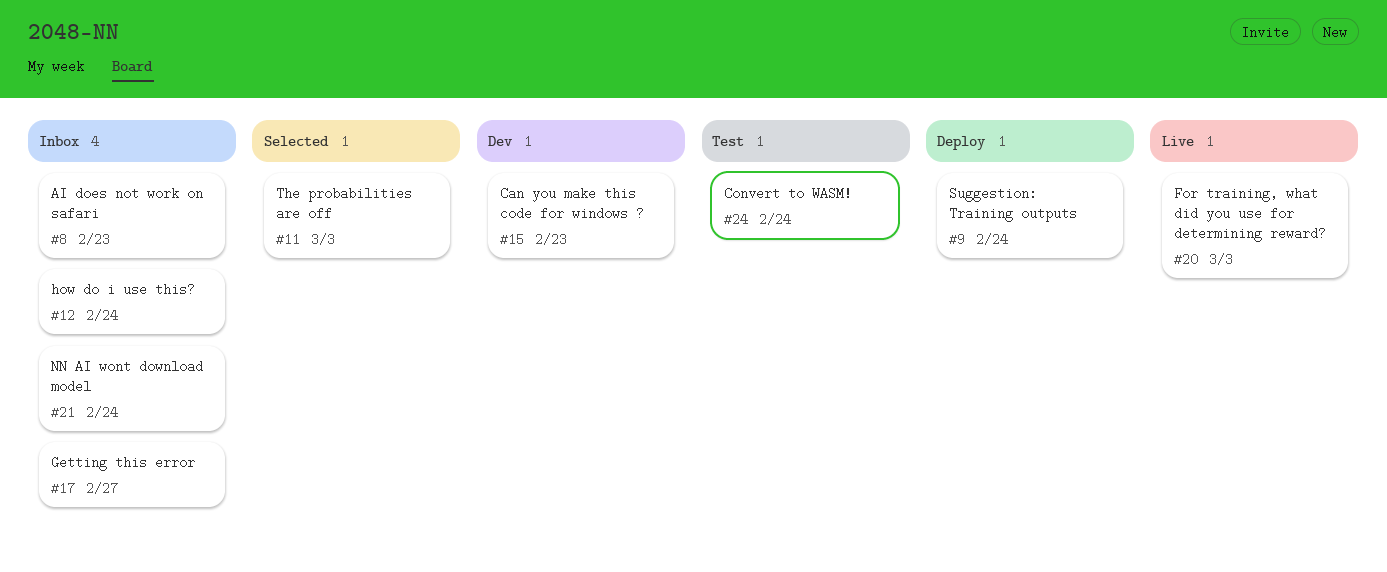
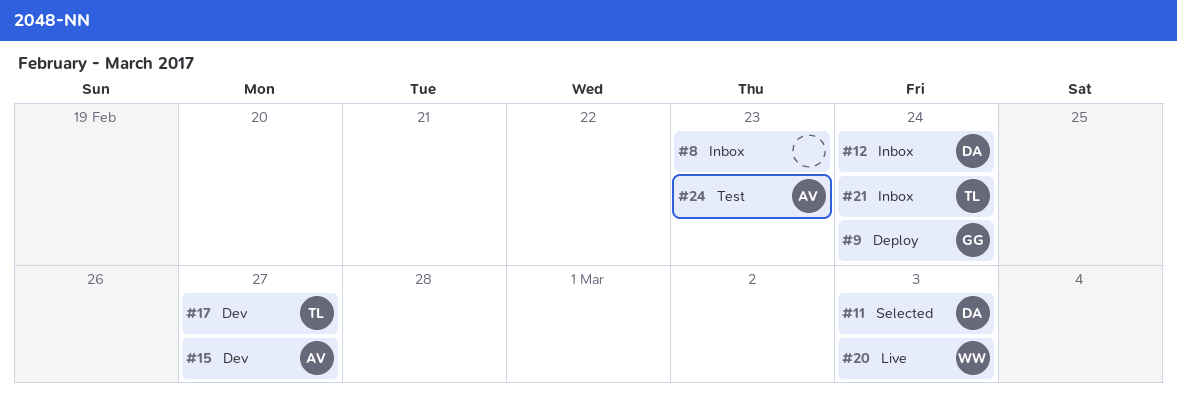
#15, due: Feb 23 -> Feb 27
#17, status: Inbox -> Dev
#24, due: Feb 24 -> Feb 23

